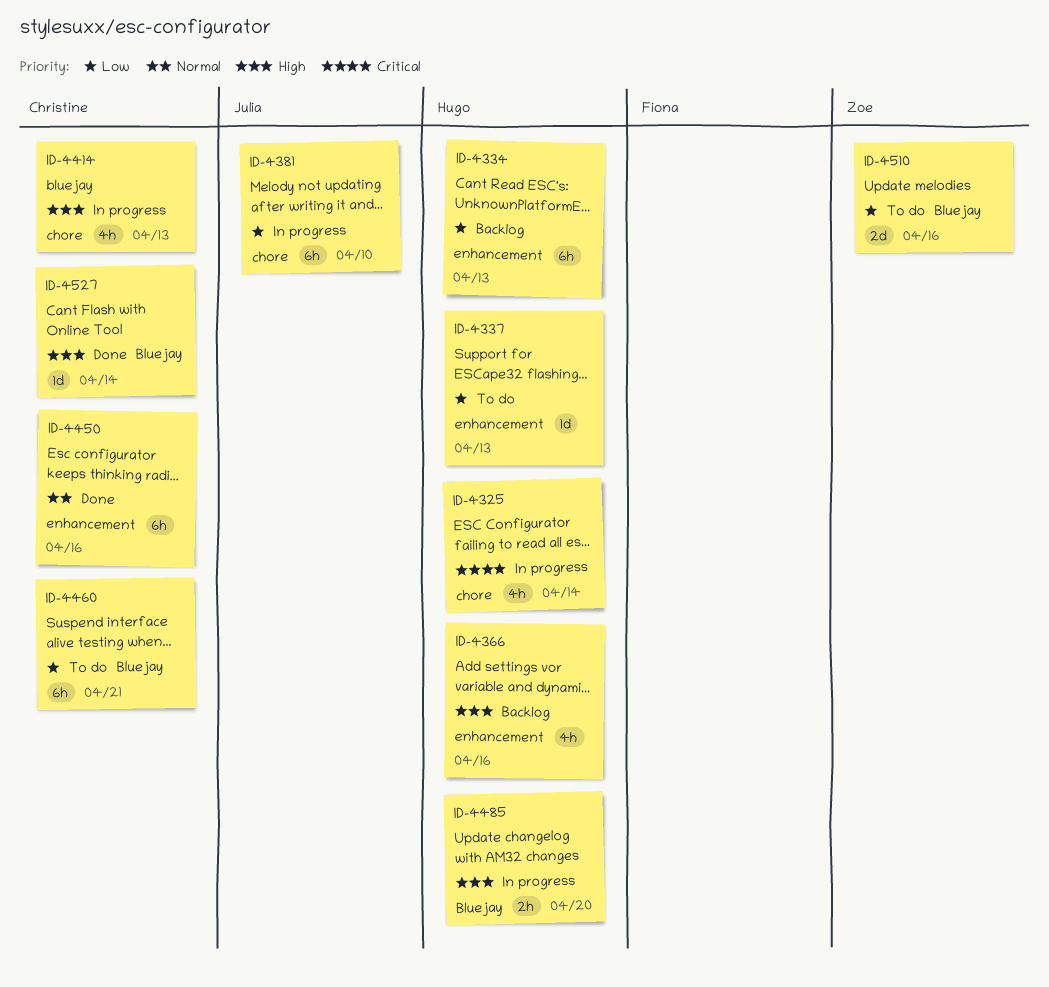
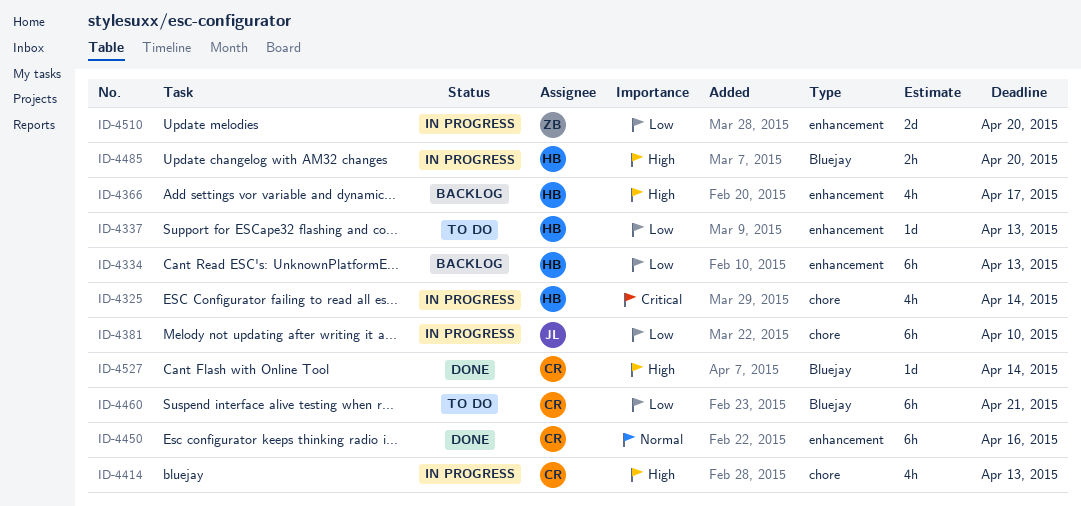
ID-4366, due: Apr 16 -> Apr 17
ID-4510, status: To do -> In progress
ID-4510, label: Bluejay -> enhancement
ID-4510, due: Apr 16 -> Apr 20

